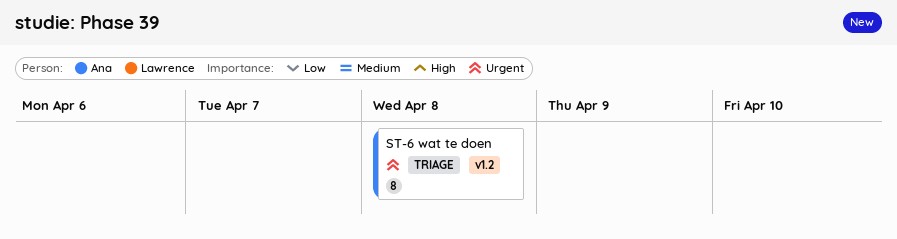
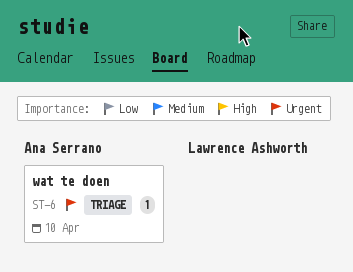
ST-6, estimate: 8 -> 1
ST-6, due: Apr 8 -> Apr 10

